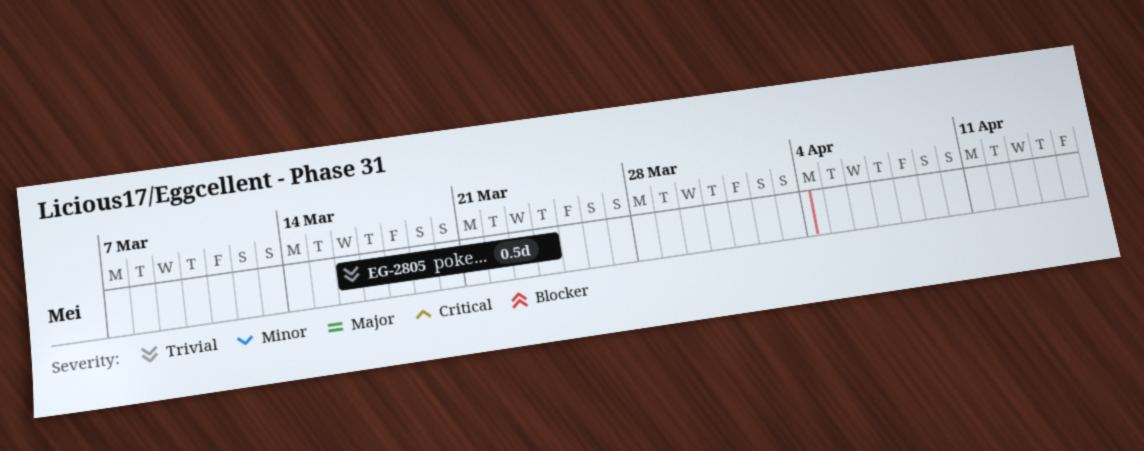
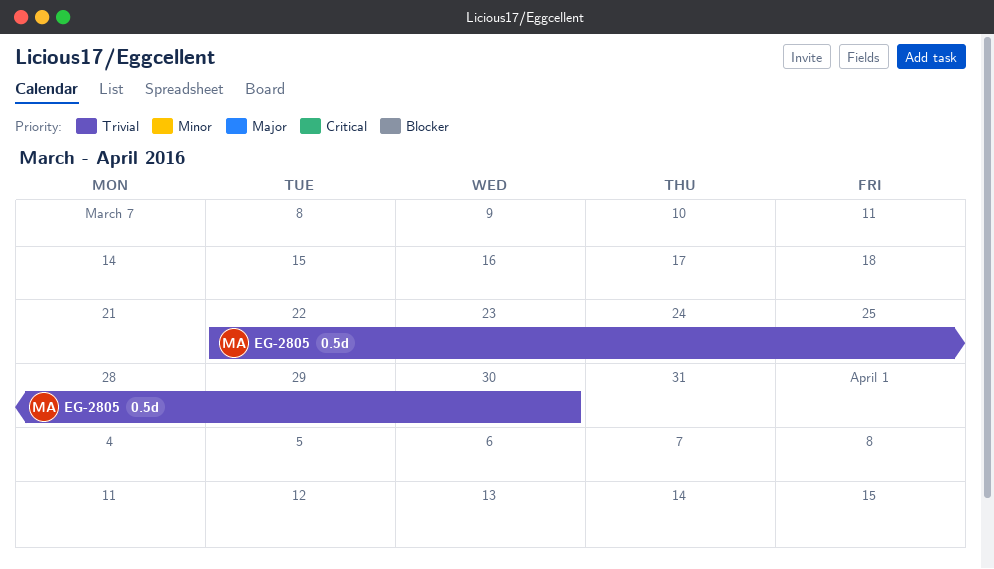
EG-2805, start: Mar 16 -> Mar 22
EG-2805, due: Mar 24 -> Mar 30

